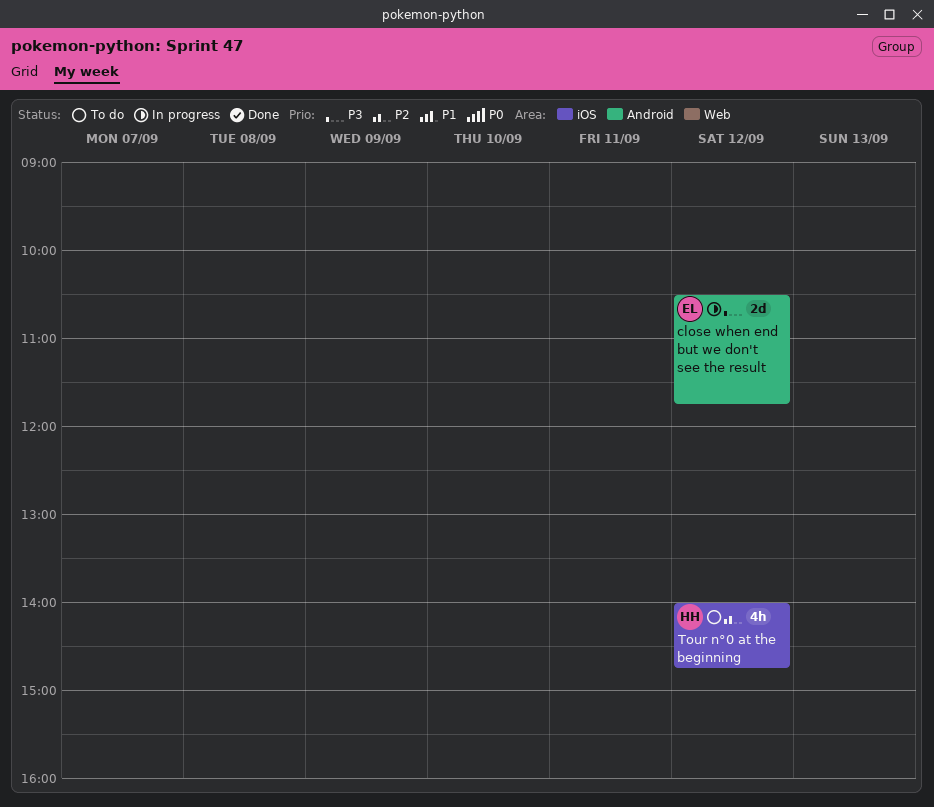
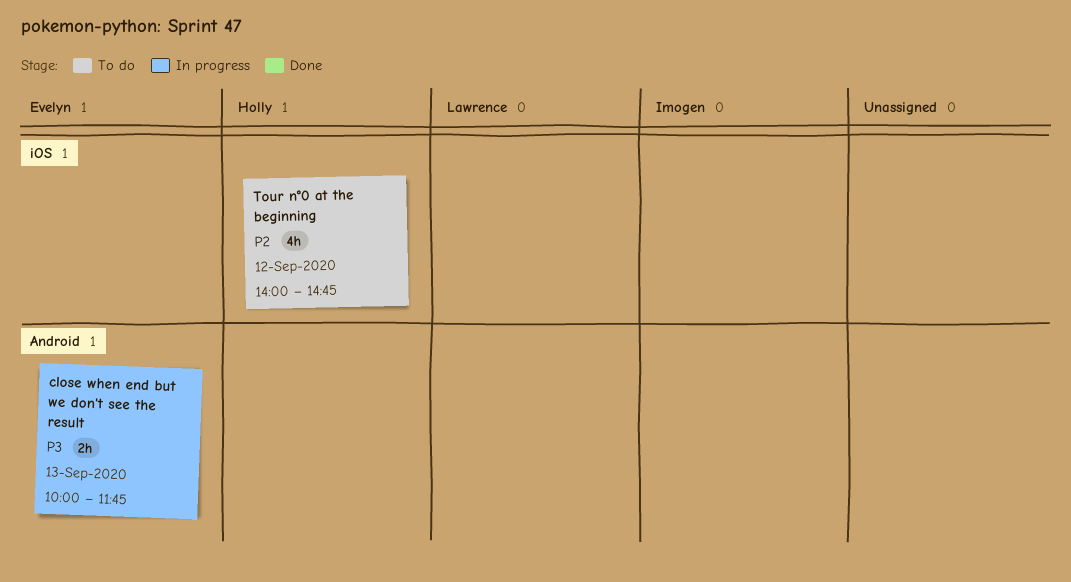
close when end but we don't see the result, estimate: 2d -> 2h
close when end but we don't see the result, day: Sep 12 -> Sep 13
close when end but we don't see the result, begins: 10:30 -> 10:00

